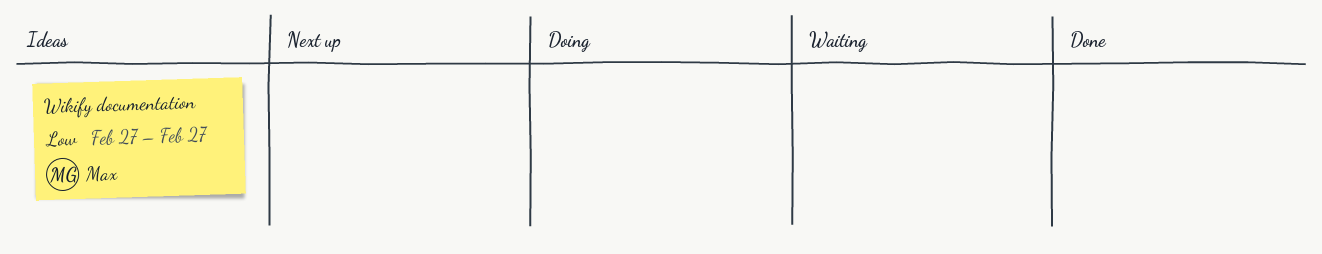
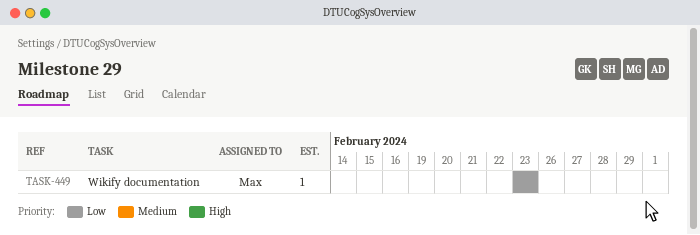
Wikify documentation, start: Feb 27 -> Feb 23
Wikify documentation, due: Feb 27 -> Feb 23

